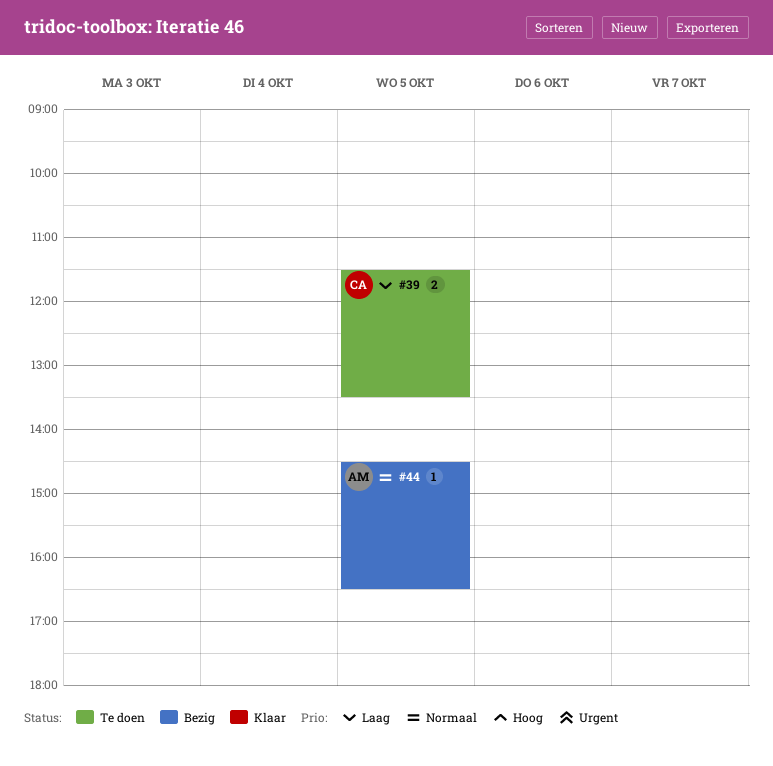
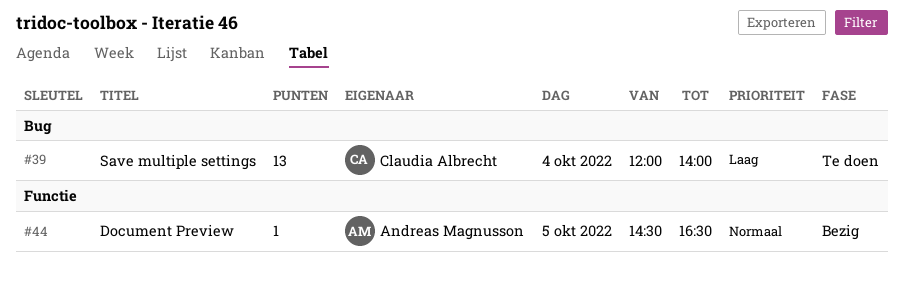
#39, estimate: 2 -> 13
#39, day: Oct 5 -> Oct 4
#39, begins: 11:30 -> 12:00
#39, ends: 13:30 -> 14:00

